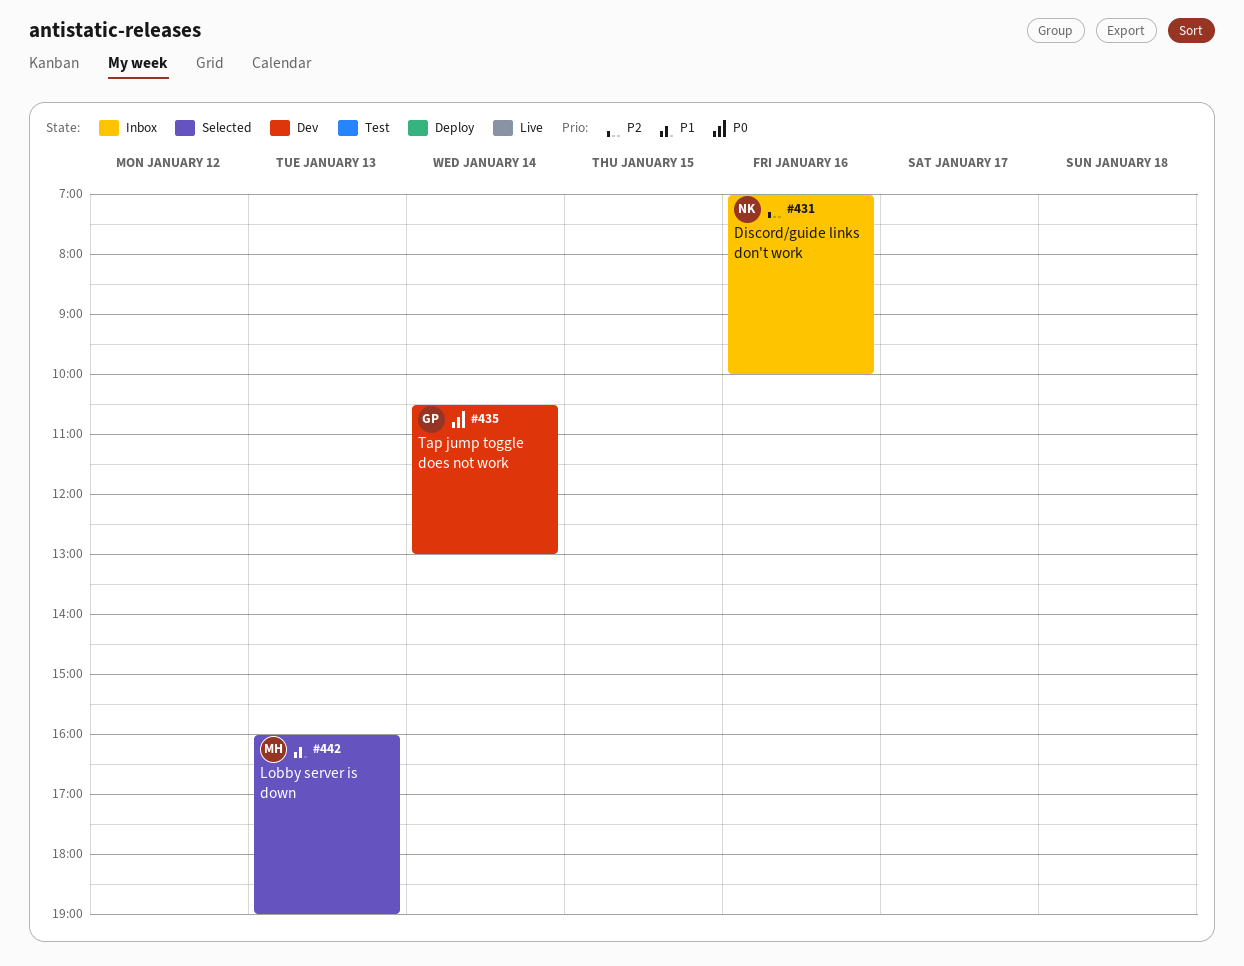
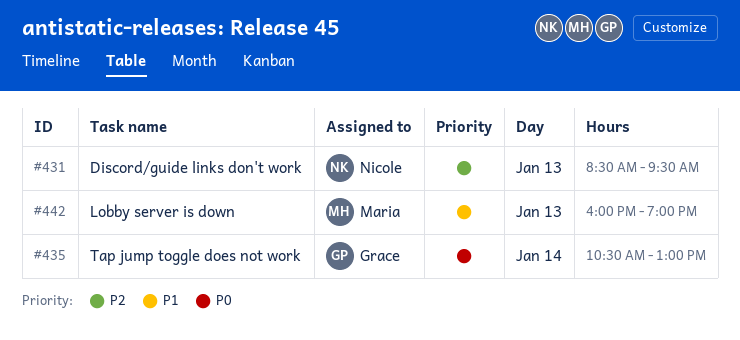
#431, day: Jan 16 -> Jan 13
#431, begins: 07:00 -> 08:30
#431, ends: 10:00 -> 09:30

